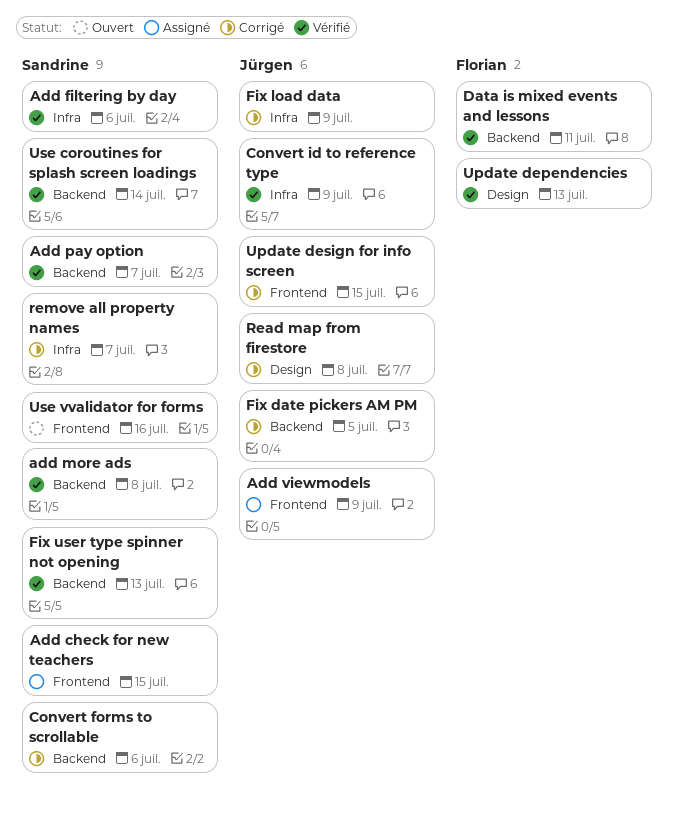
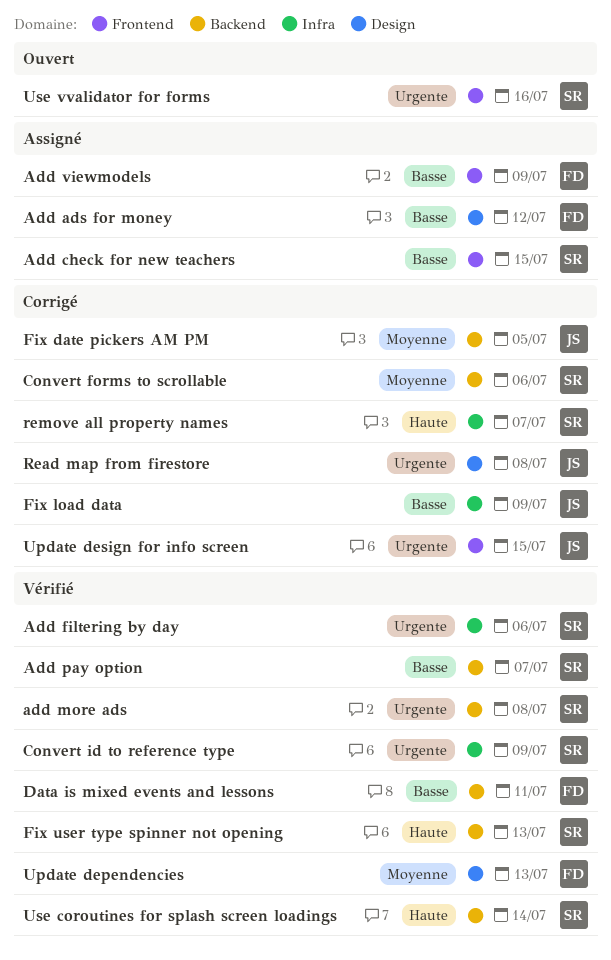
Add ads for money: none -> present
Add viewmodels, owner: Jürgen -> Florian
Convert id to reference type, owner: Jürgen -> Sandrine

